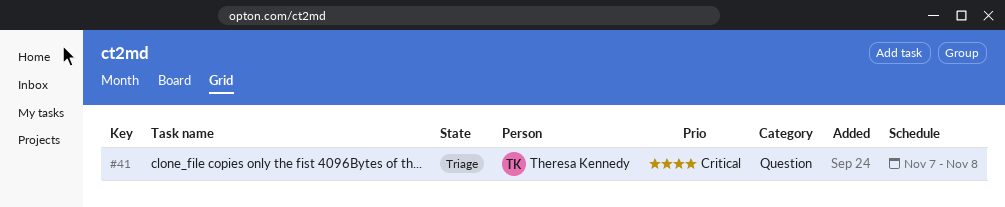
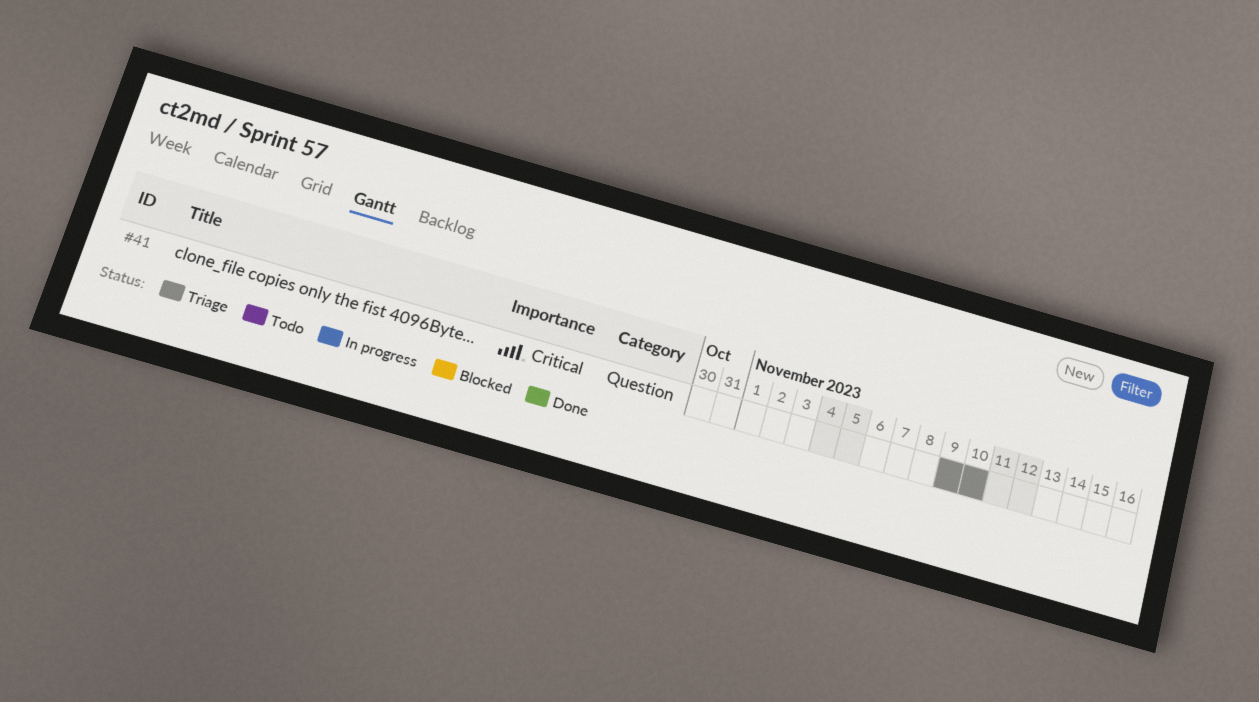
#41, start: Nov 7 -> Nov 9
#41, due: Nov 8 -> Nov 10

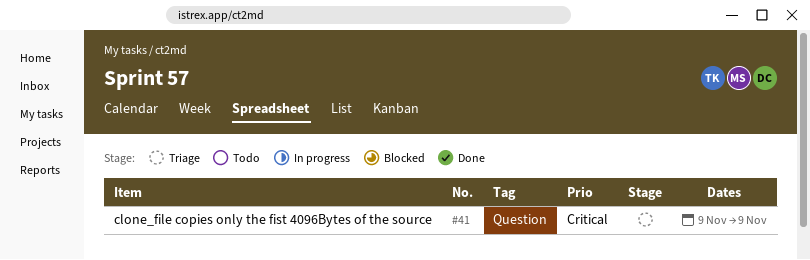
#41, due: Nov 10 -> Nov 9

